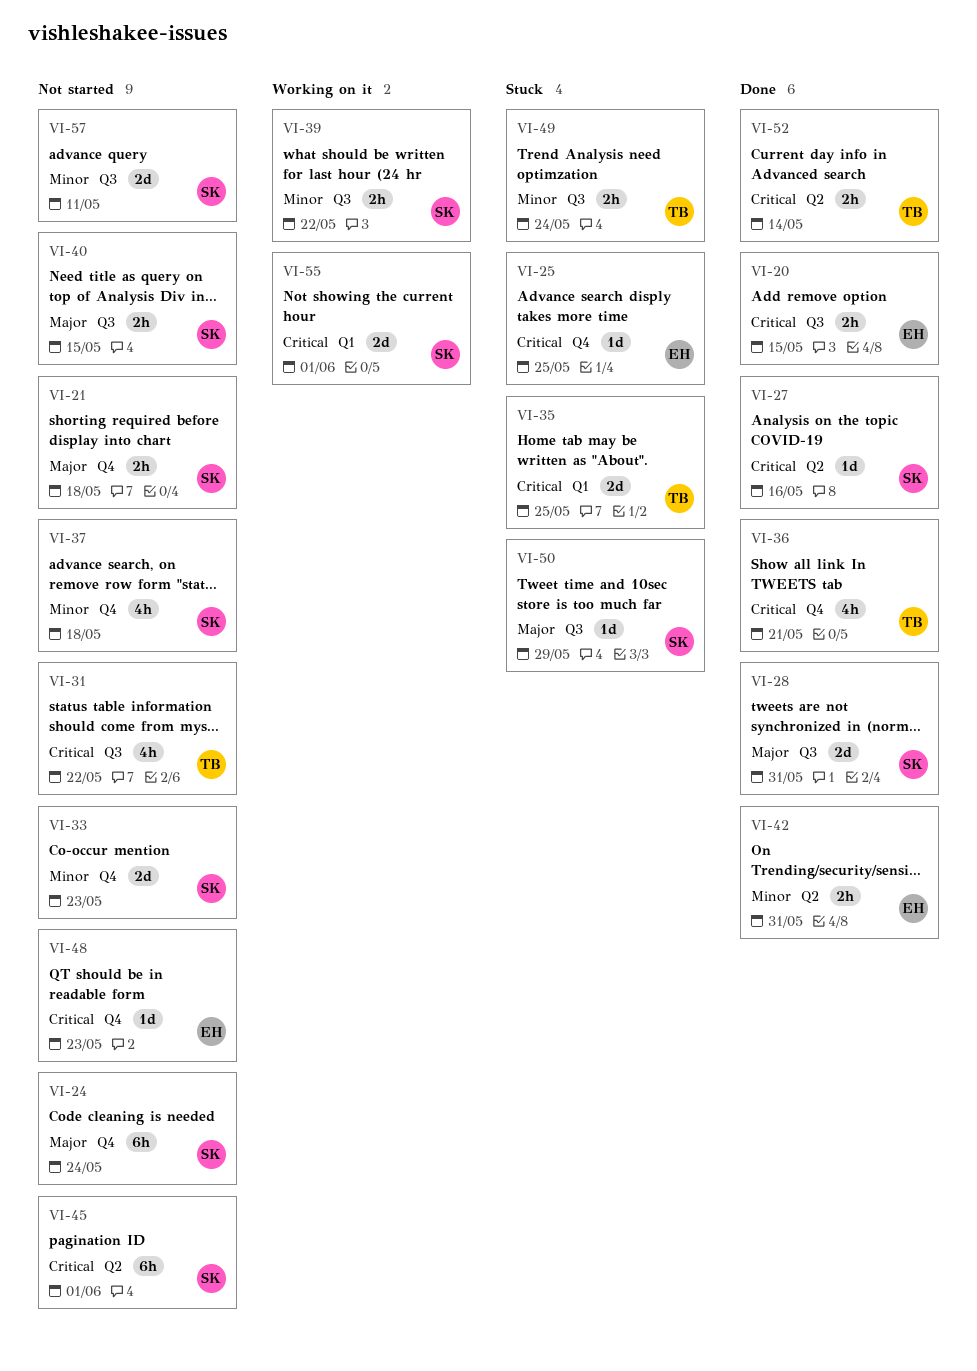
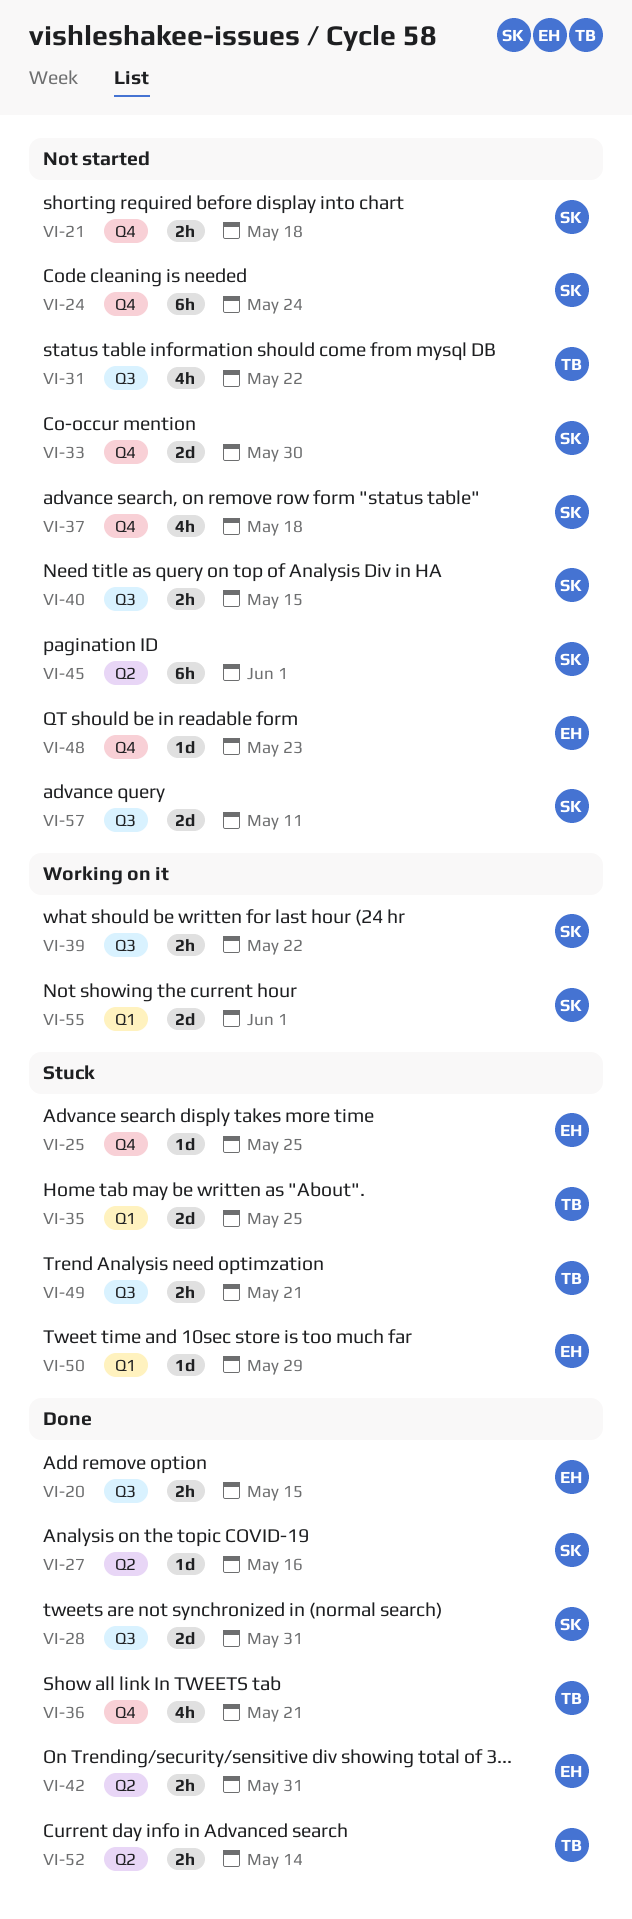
VI-33, due: May 23 -> May 30
VI-49, due: May 24 -> May 21
VI-50, owner: SK -> EH
VI-50, label: Q3 -> Q1

